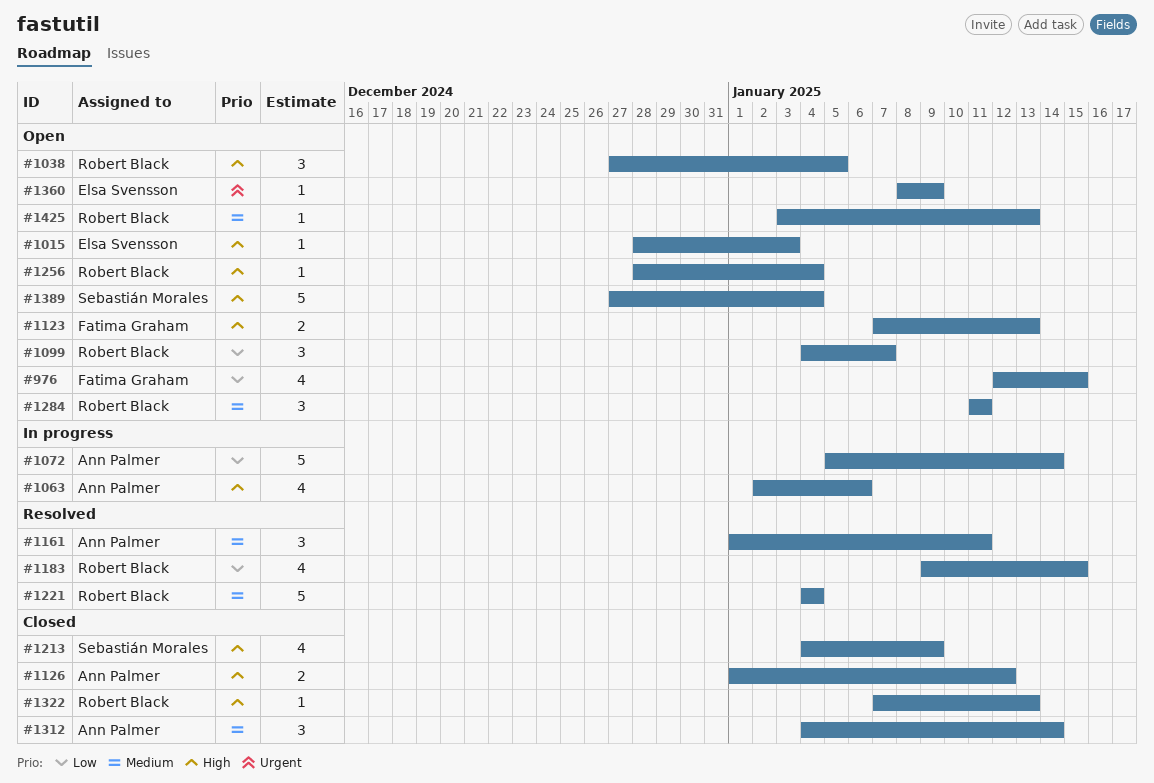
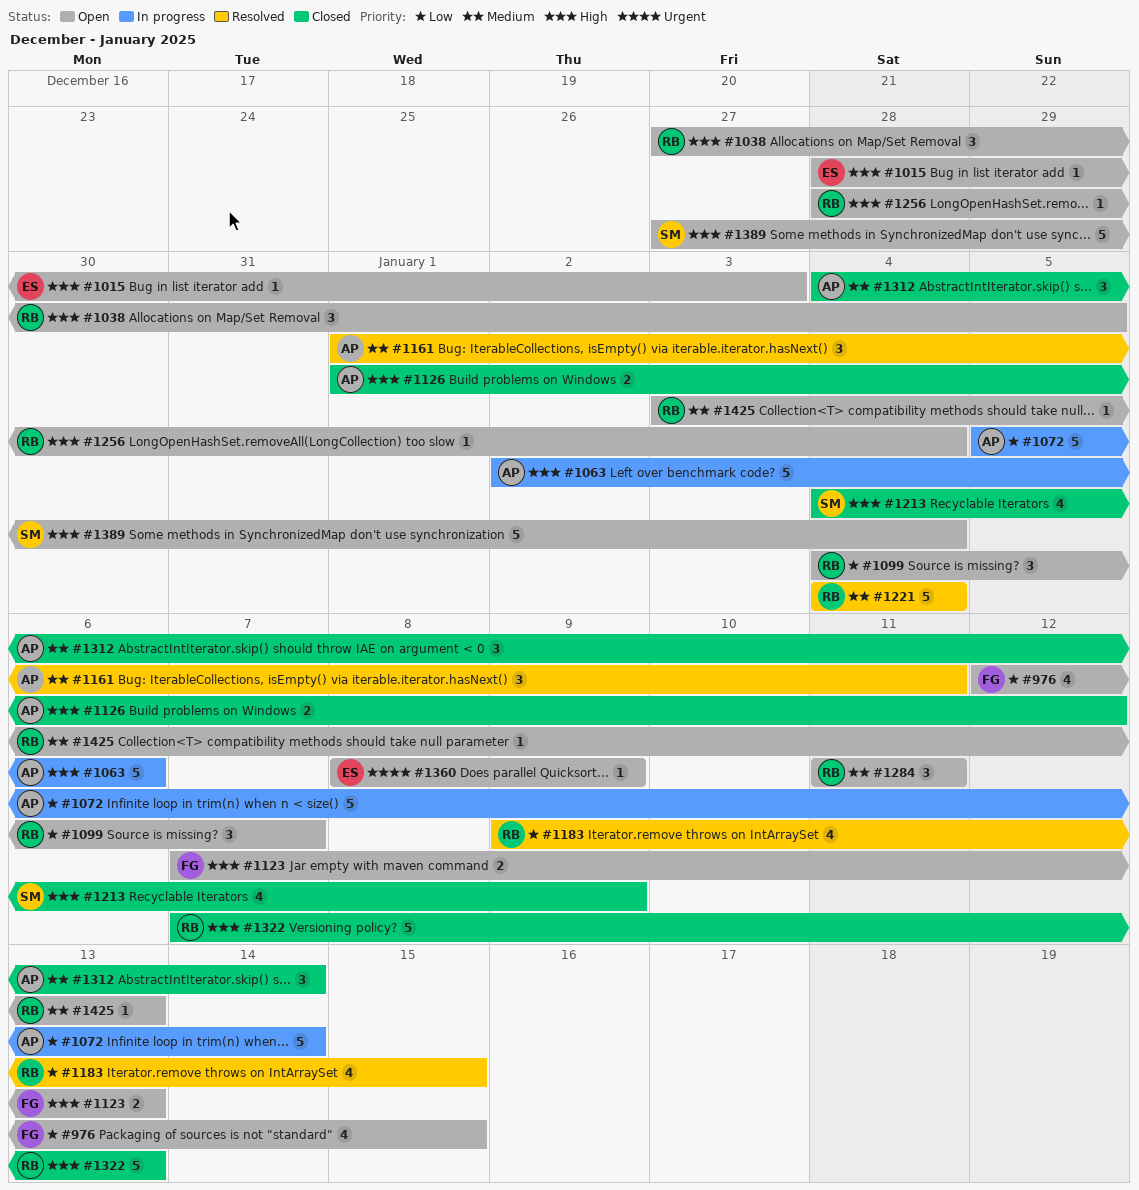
#1063, estimate: 4 -> 5
#1322, estimate: 1 -> 5

